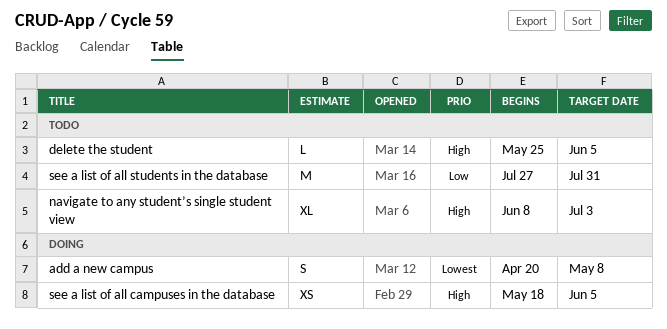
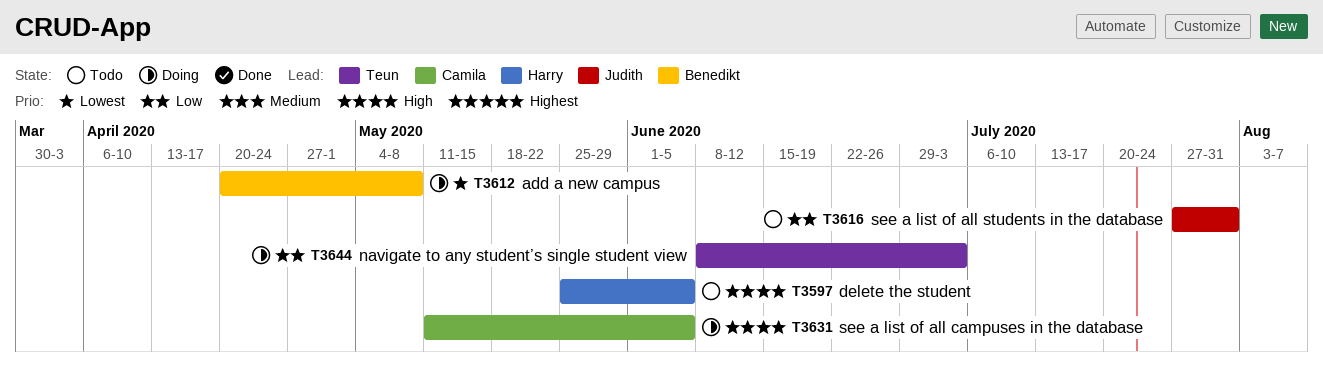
navigate to any student’s single student view, status: Todo -> Doing
navigate to any student’s single student view, priority: High -> Low
see a list of all campuses in the database, start: May 18 -> May 11

